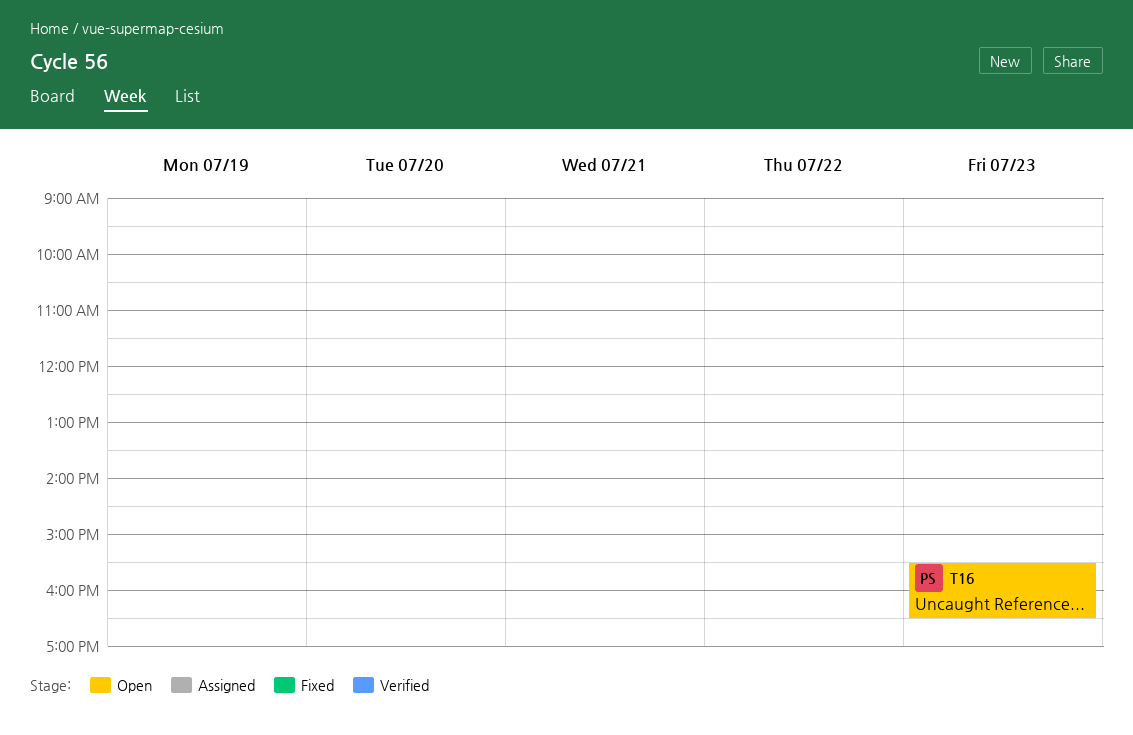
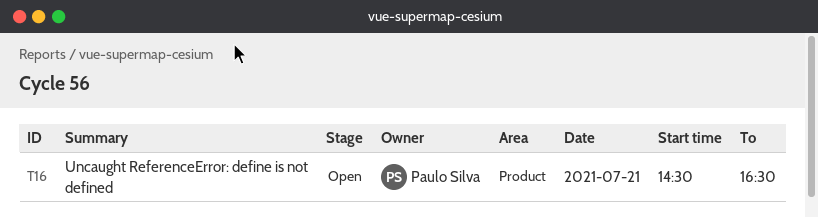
T16, day: Jul 23 -> Jul 21
T16, begins: 15:30 -> 14:30

